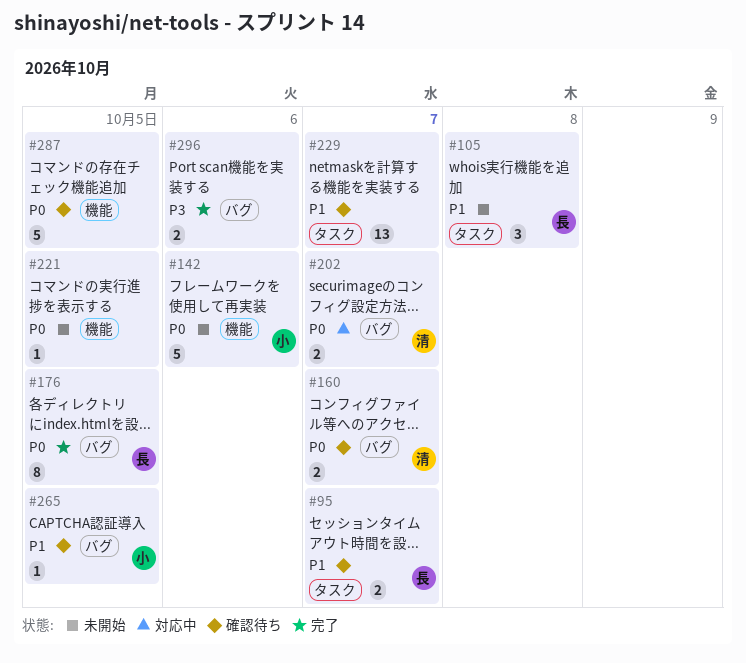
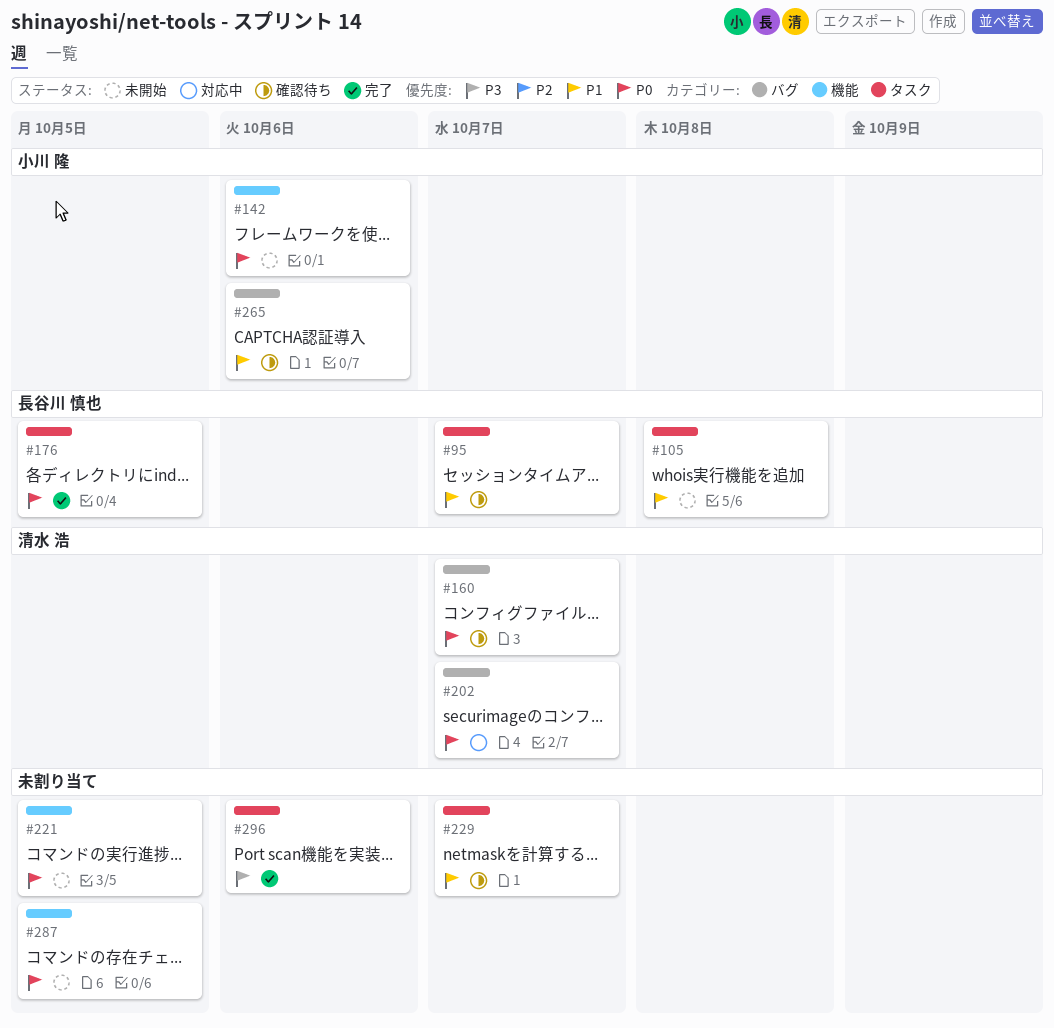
#176, label: バグ -> タスク
#265, due: Oct 5 -> Oct 6
#287, status: 確認待ち -> 未開始
#296, label: バグ -> タスク

